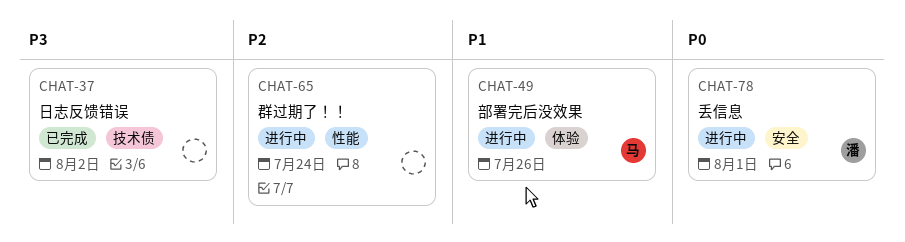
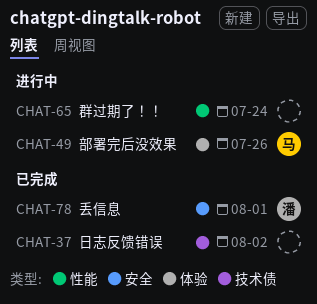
CHAT-78, status: 进行中 -> 已完成

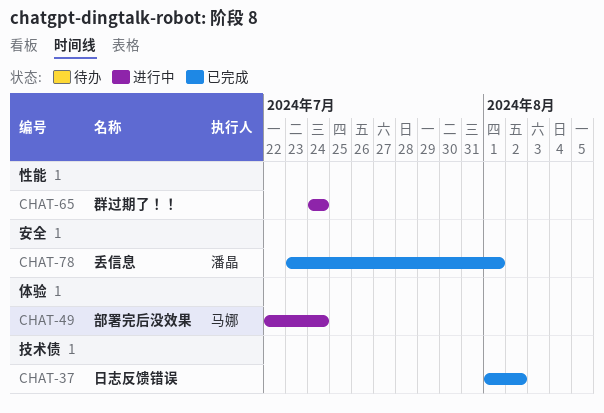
CHAT-49, due: Jul 26 -> Jul 24

